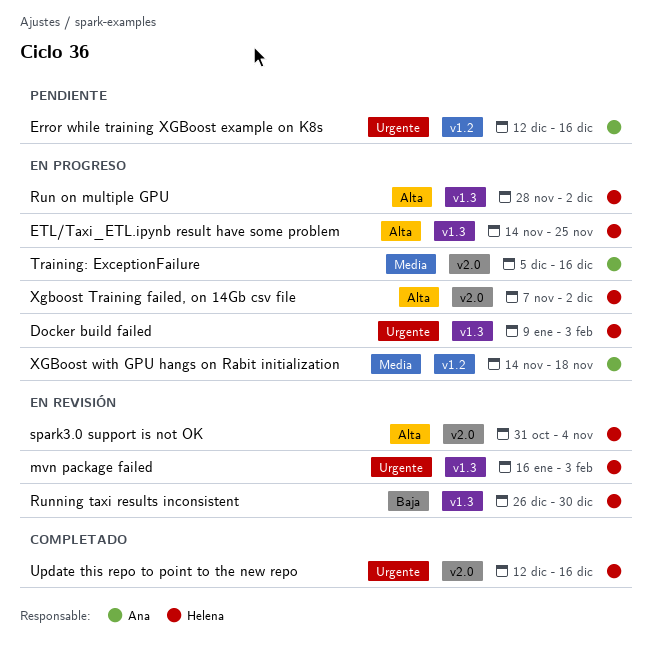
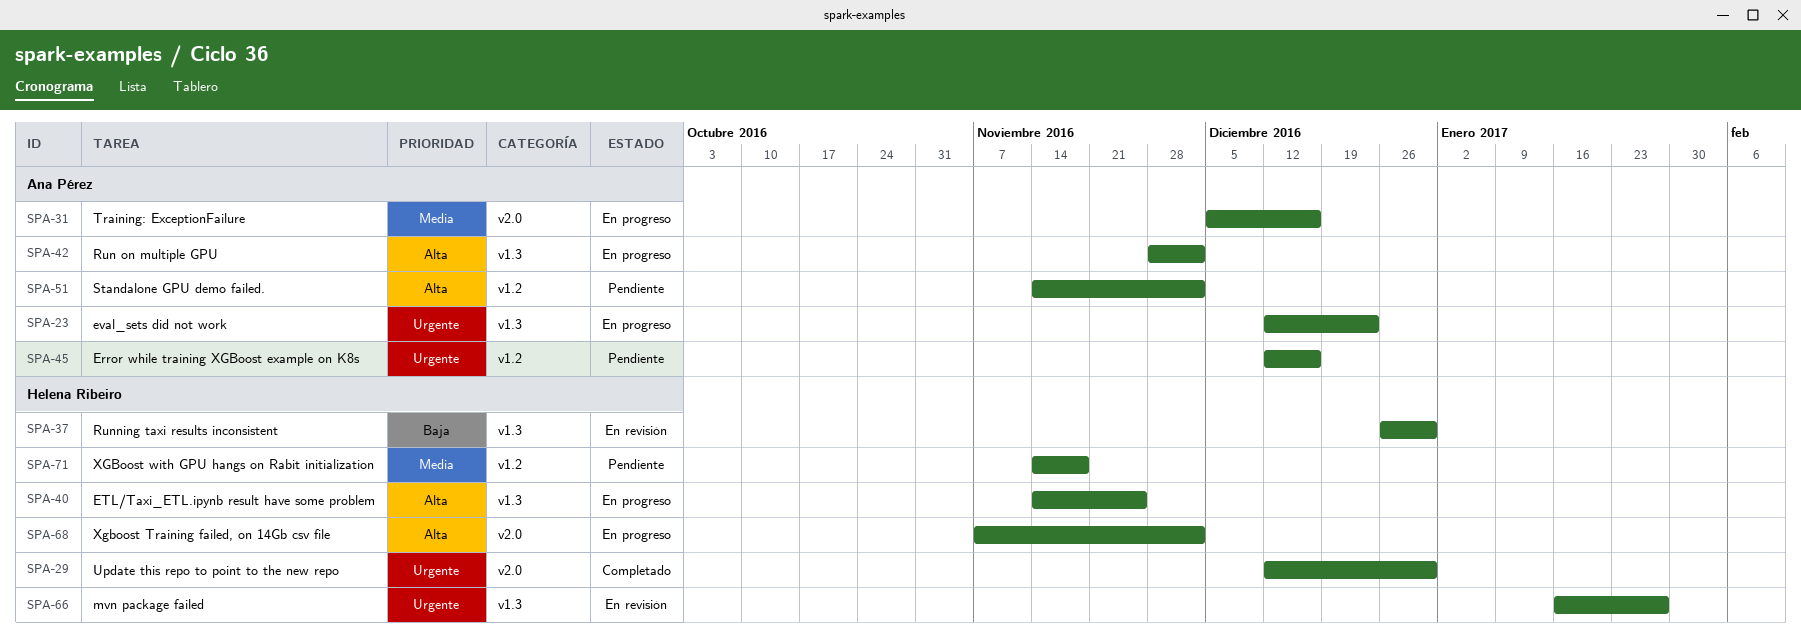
Docker build failed: present -> none
eval_sets did not work: none -> present
mvn package failed, due: Feb 3 -> Jan 27
Run on multiple GPU, owner: Helena Ribeiro -> Ana Pérez
spark3.0 support is not OK: present -> none
Standalone GPU demo failed.: none -> present
Update this repo to point to the new repo, due: Dec 16 -> Dec 30
XGBoost with GPU hangs on Rabit initialization, status: En progreso -> Pendiente
XGBoost with GPU hangs on Rabit initialization, owner: Ana Pérez -> Helena Ribeiro

